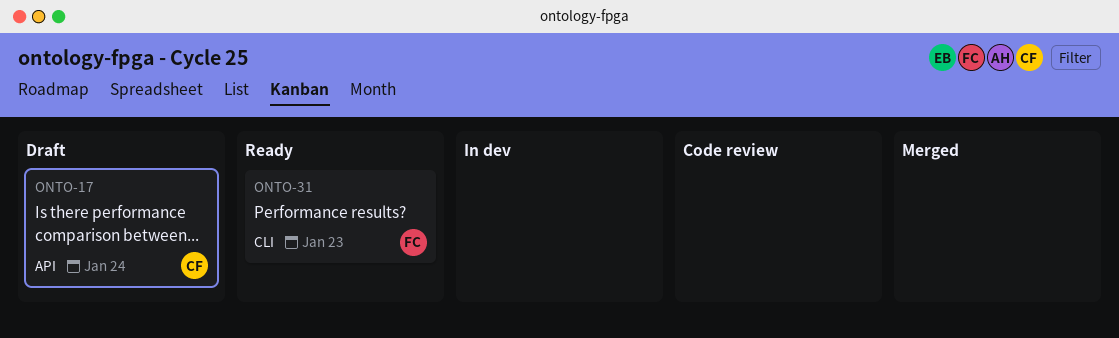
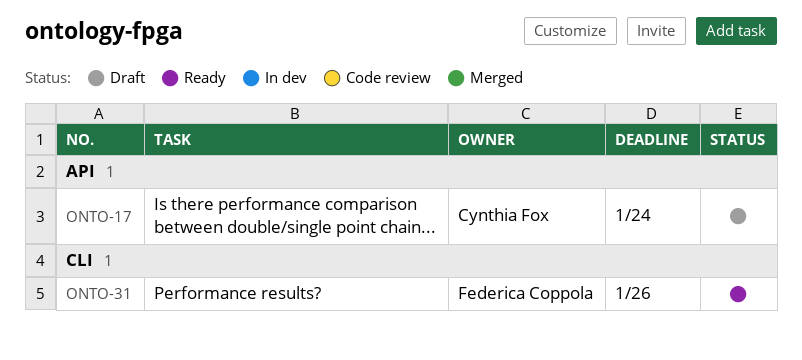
ONTO-31, due: Jan 23 -> Jan 26

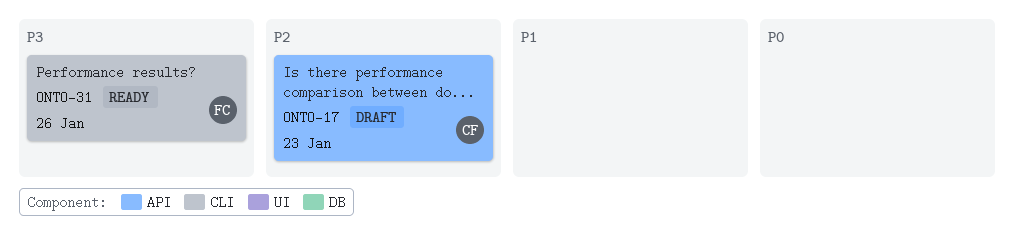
ONTO-17, due: Jan 24 -> Jan 23

